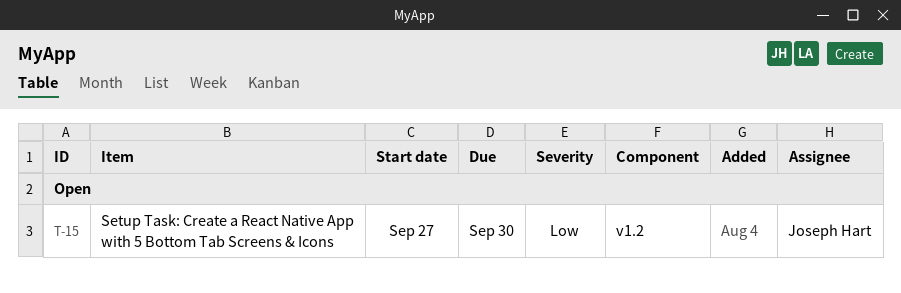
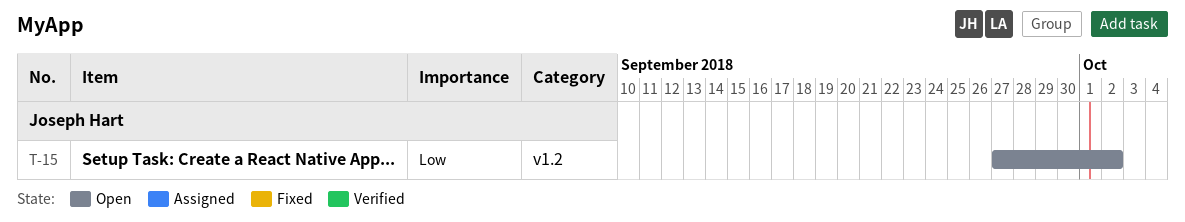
T-15, due: Sep 30 -> Oct 2

